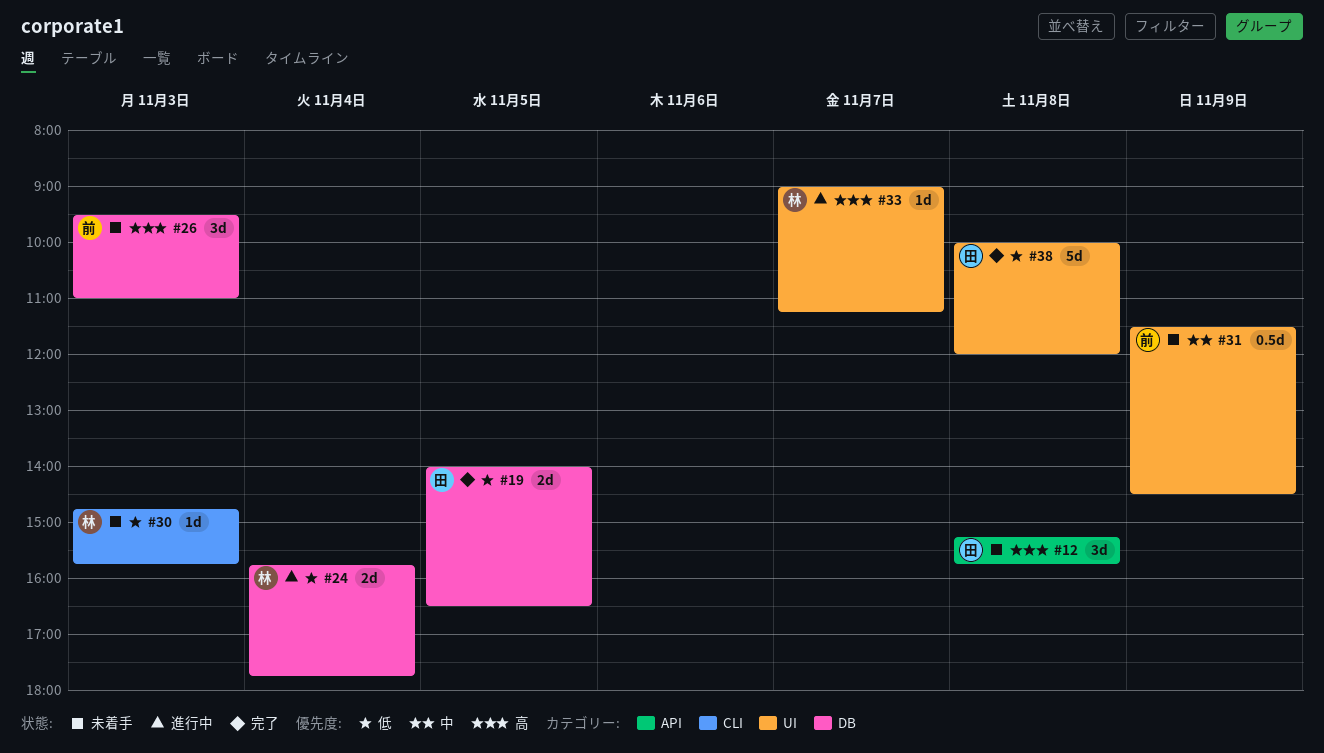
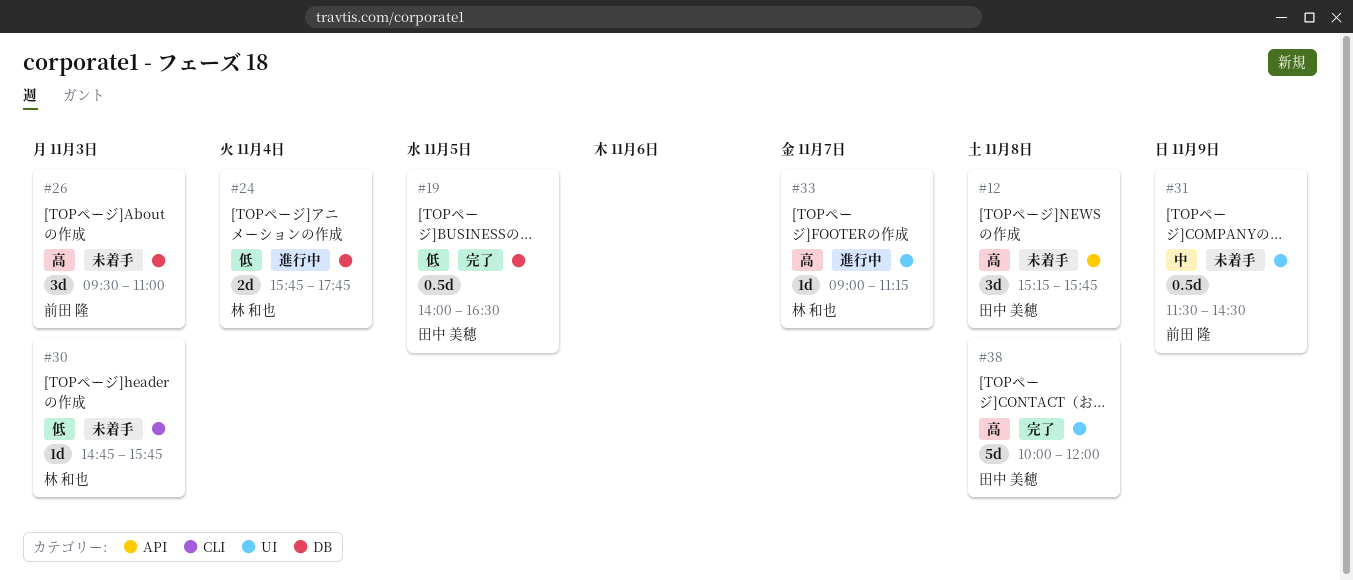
#19, estimate: 2d -> 0.5d
#38, priority: 低 -> 高

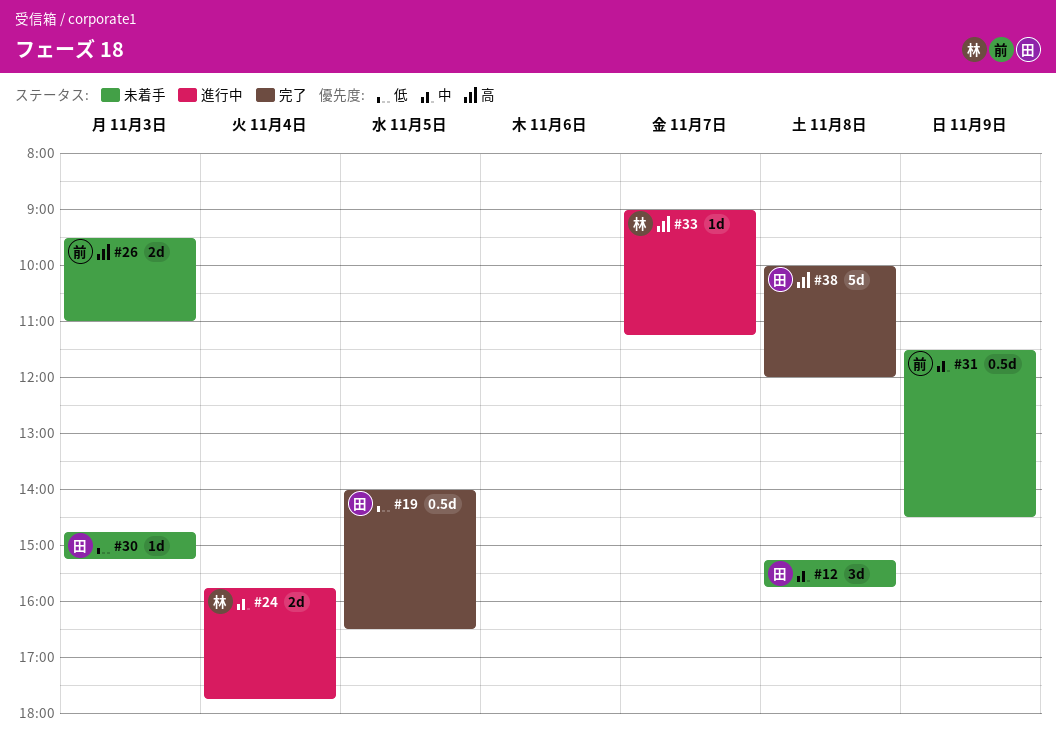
#12, priority: 高 -> 中
#24, priority: 低 -> 中
#26, estimate: 3d -> 2d
#30, owner: 林 和也 -> 田中 美穂
#30, ends: 15:45 -> 15:15

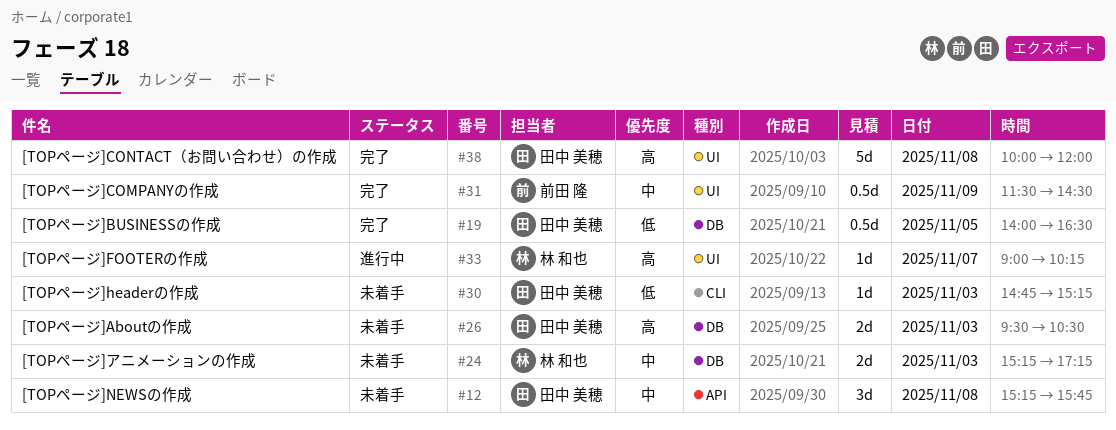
#24, status: 進行中 -> 未着手
#24, day: Nov 4 -> Nov 3
#24, begins: 15:45 -> 15:15
#24, ends: 17:45 -> 17:15
#26, owner: 前田 隆 -> 田中 美穂
#26, ends: 11:00 -> 10:30
#31, status: 未着手 -> 完了
#33, ends: 11:15 -> 10:15

